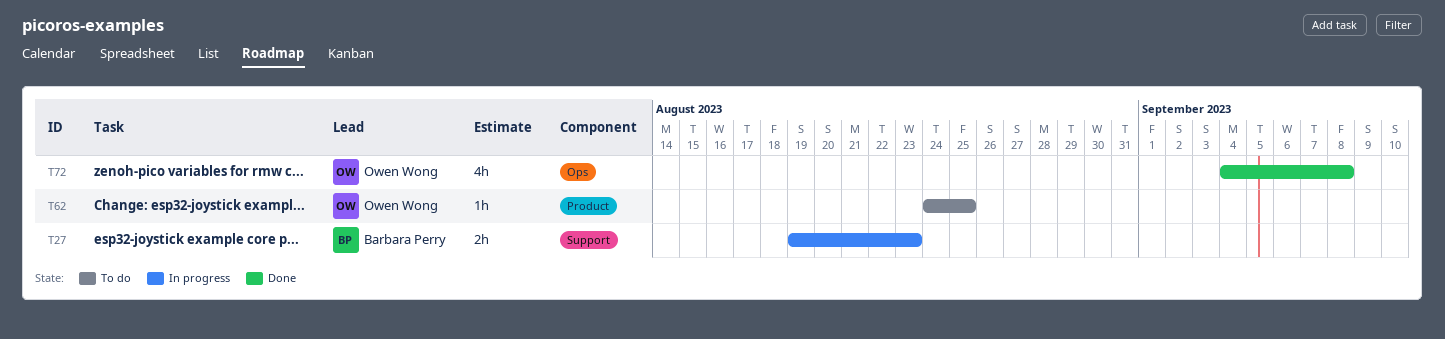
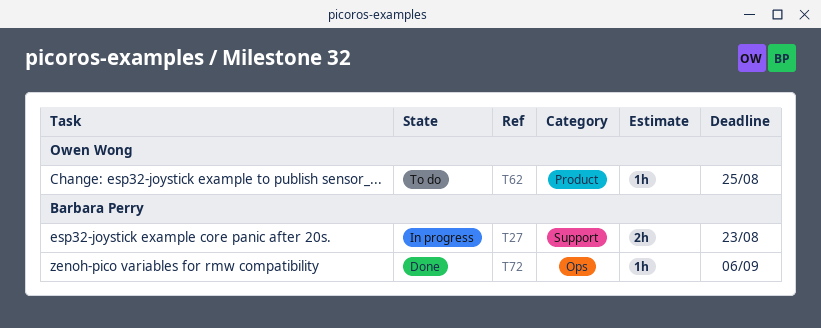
T72, owner: Owen Wong -> Barbara Perry
T72, estimate: 4h -> 1h
T72, due: Sep 8 -> Sep 6

